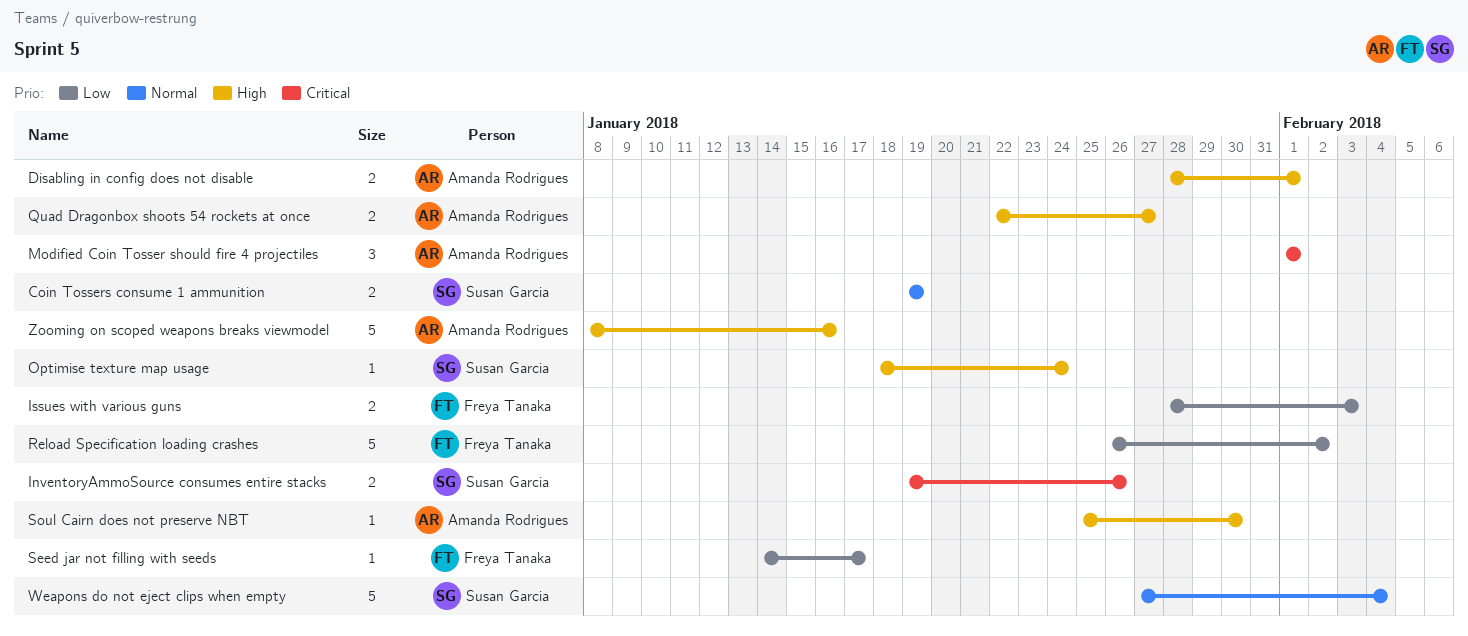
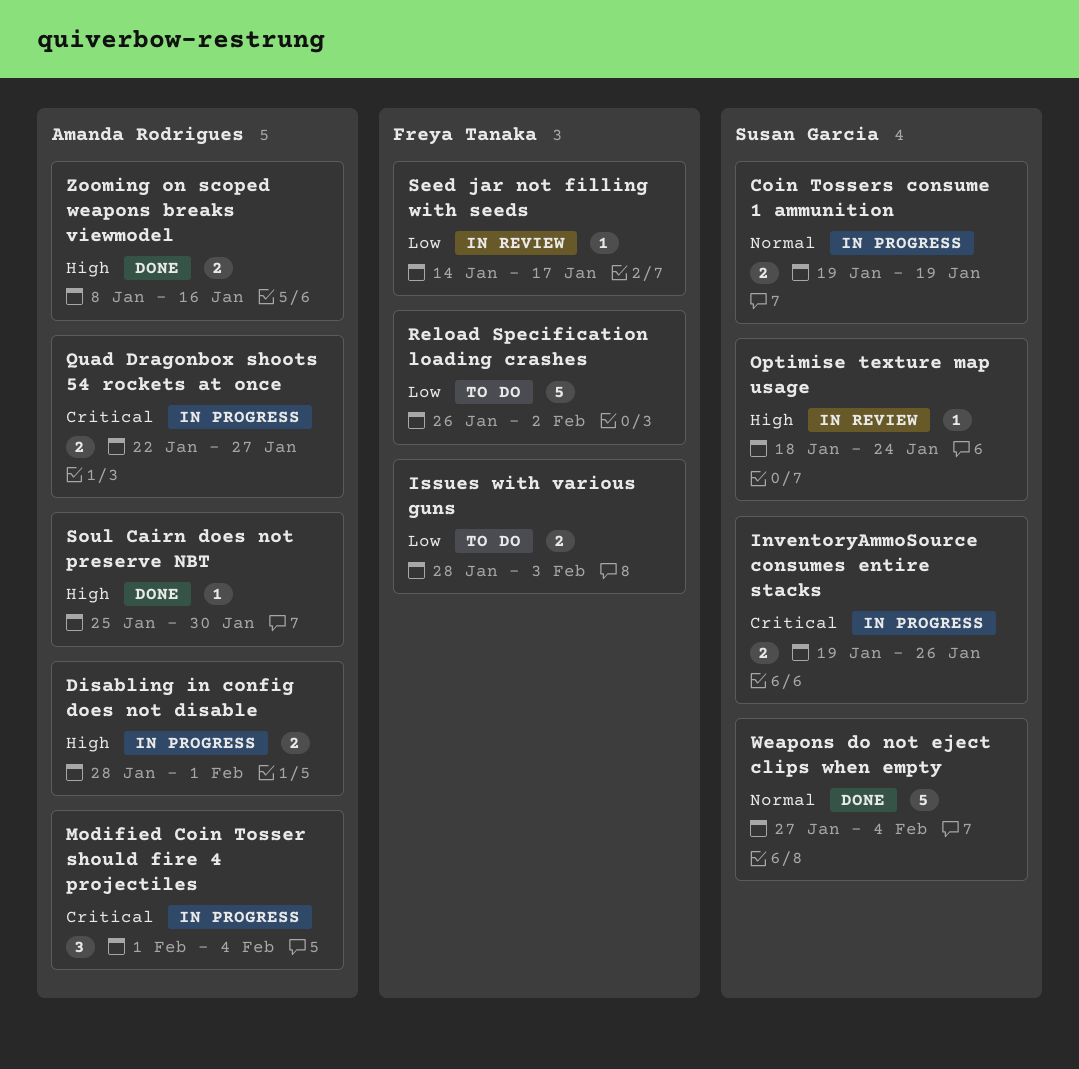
Modified Coin Tosser should fire 4 projectiles, due: Feb 1 -> Feb 4
Quad Dragonbox shoots 54 rockets at once, priority: High -> Critical
Zooming on scoped weapons breaks viewmodel, estimate: 5 -> 2

